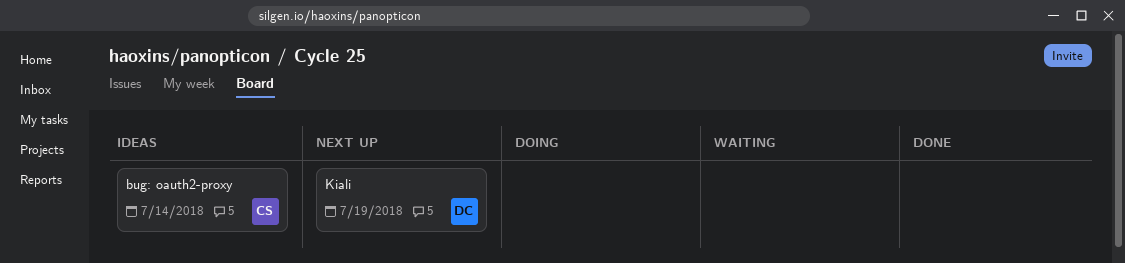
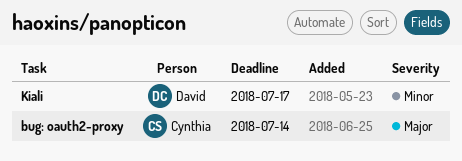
Kiali, due: Jul 19 -> Jul 17

